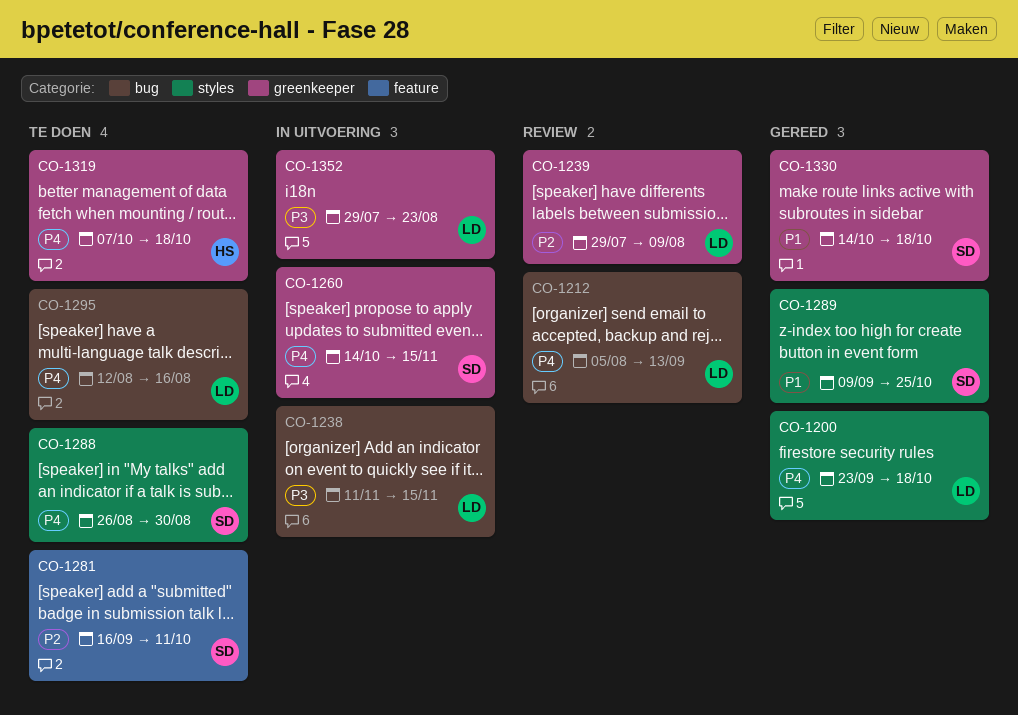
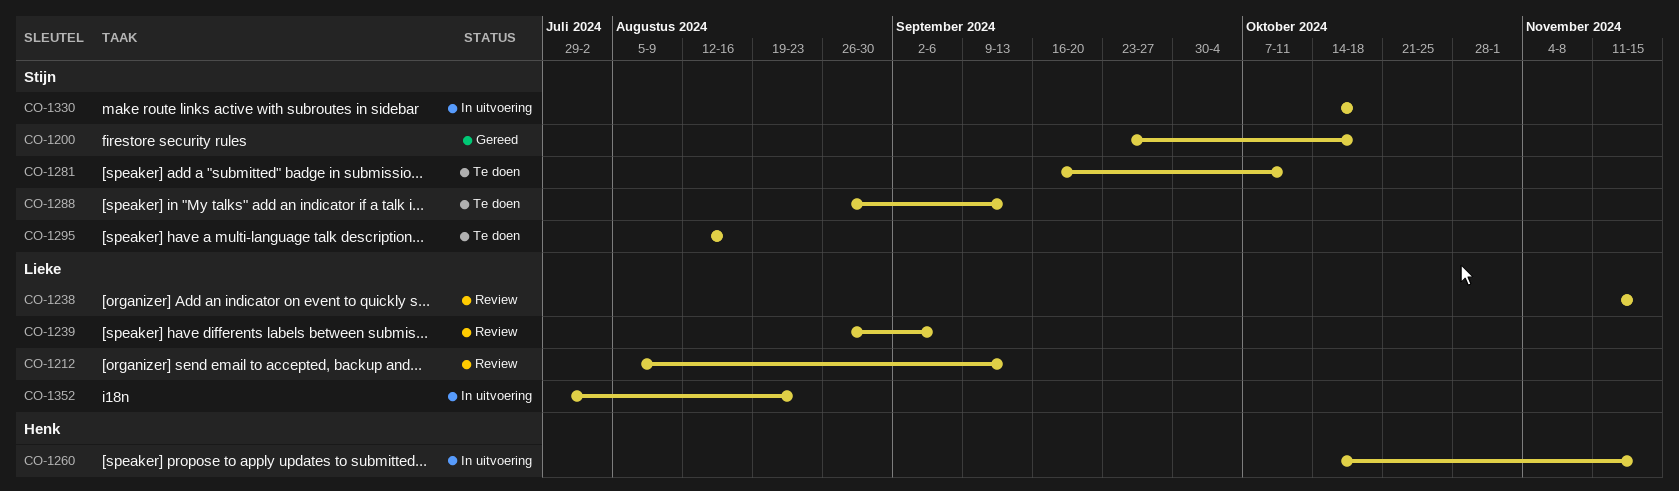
CO-1200, owner: Lieke -> Stijn
CO-1238, status: In uitvoering -> Review
CO-1239, start: Jul 29 -> Aug 26
CO-1239, due: Aug 9 -> Sep 6
CO-1260, owner: Stijn -> Henk
CO-1288, due: Aug 30 -> Sep 13
CO-1289: present -> none
CO-1295, owner: Lieke -> Stijn
CO-1319: present -> none
CO-1330, status: Gereed -> In uitvoering

